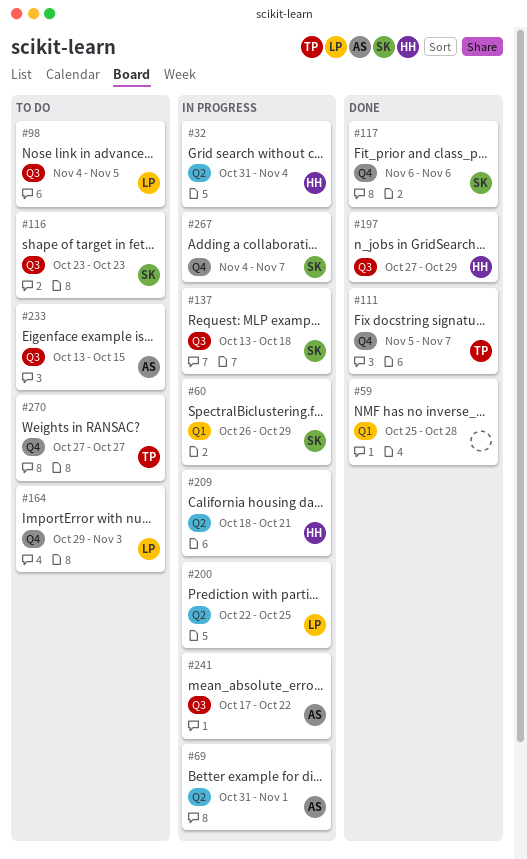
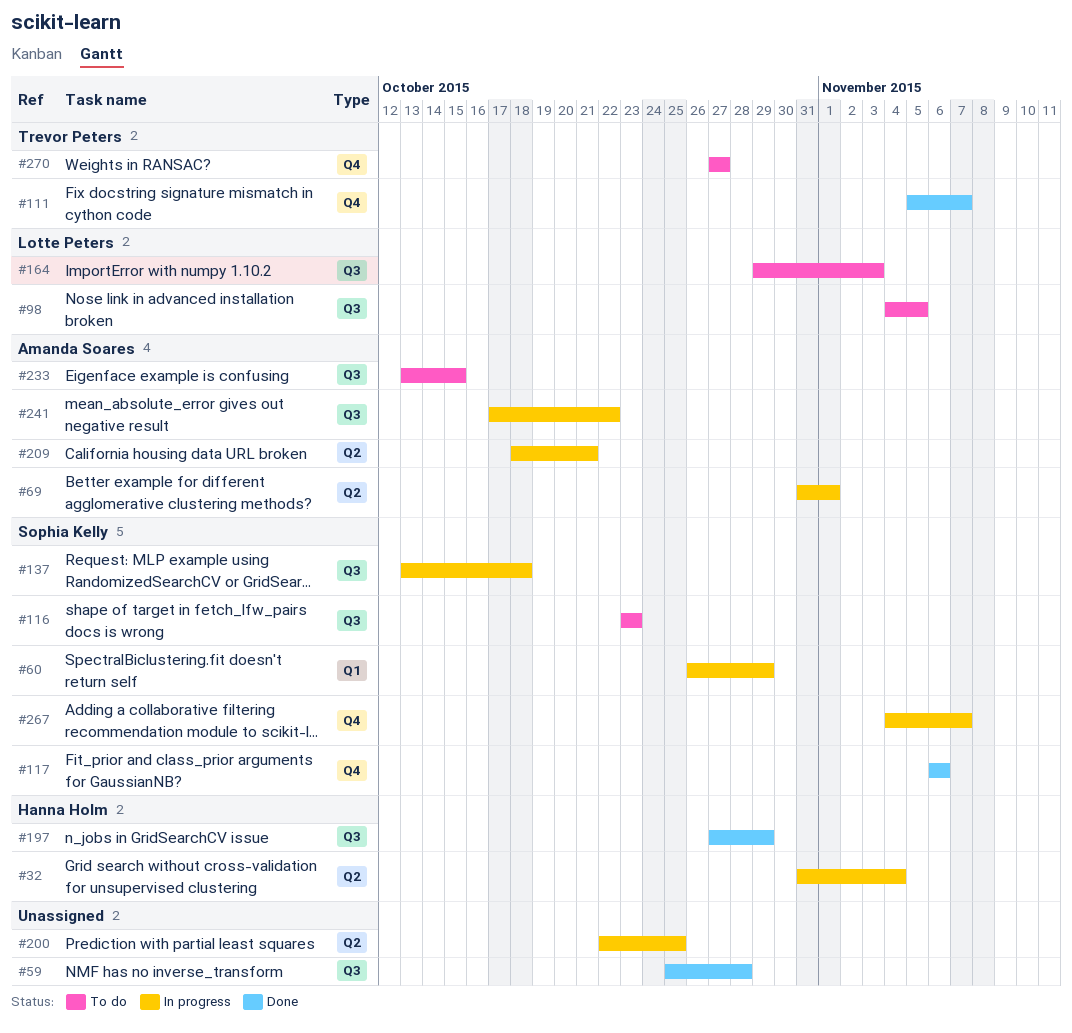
#59, label: Q1 -> Q3
#164, label: Q4 -> Q3
#200, owner: Lotte Peters -> none
#209, owner: Hanna Holm -> Amanda Soares

